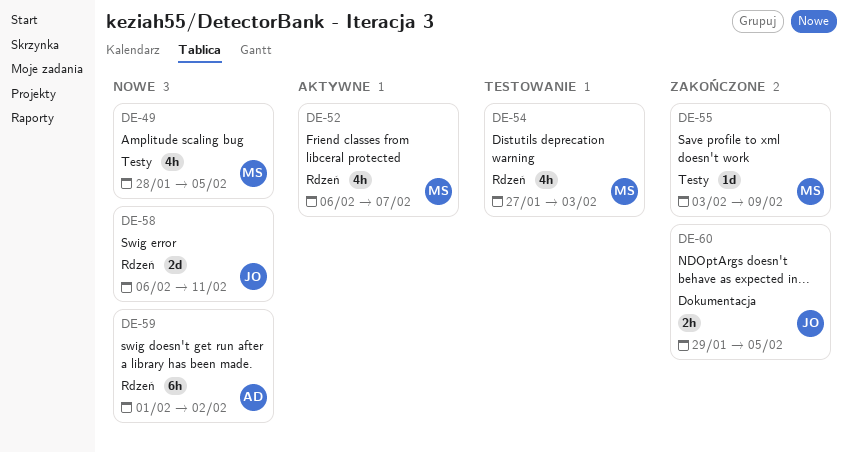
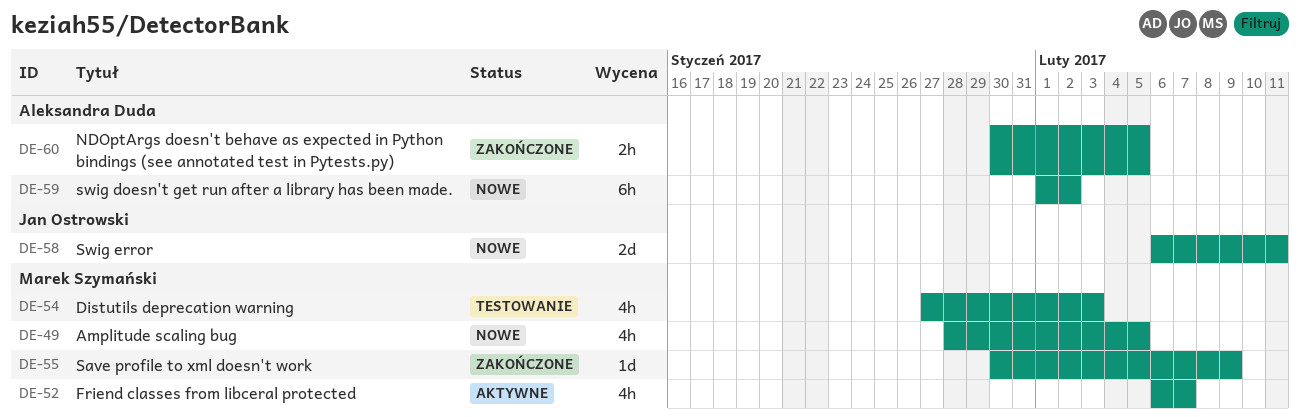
DE-55, start: Feb 3 -> Jan 30
DE-60, owner: Jan Ostrowski -> Aleksandra Duda
DE-60, start: Jan 29 -> Jan 30

